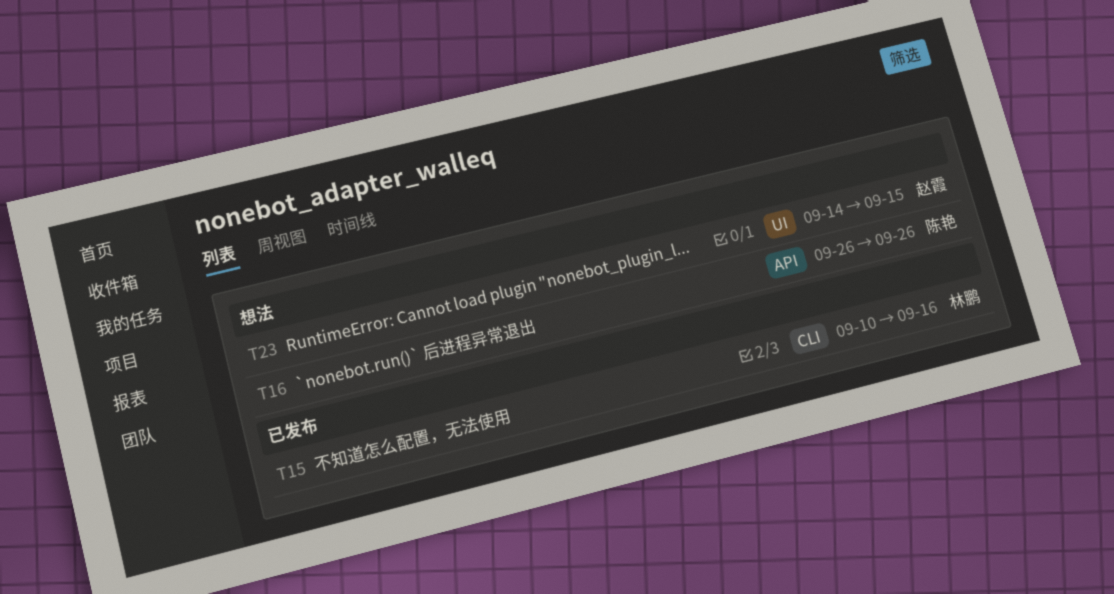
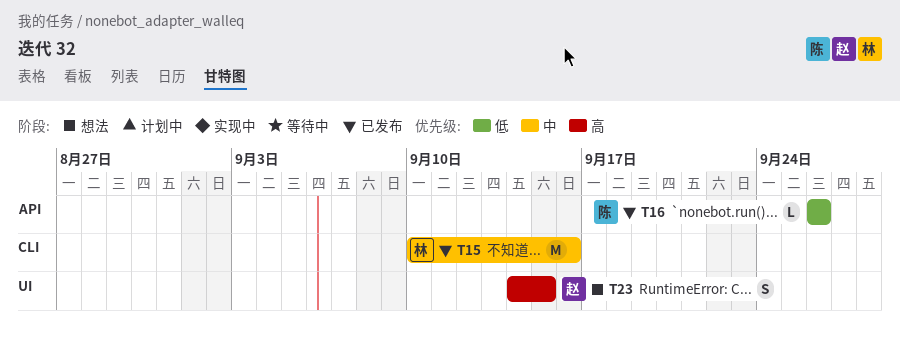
T16, status: 想法 -> 已发布

